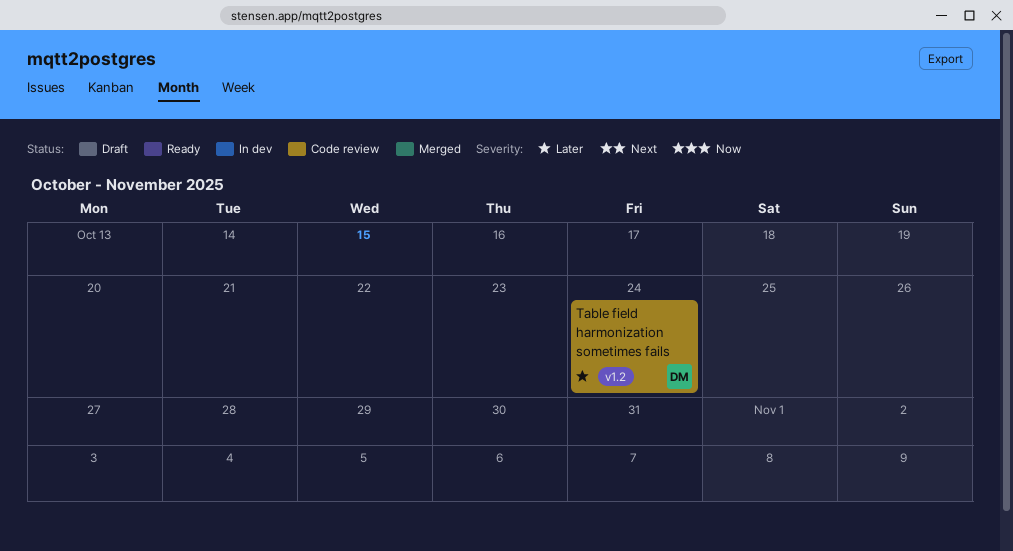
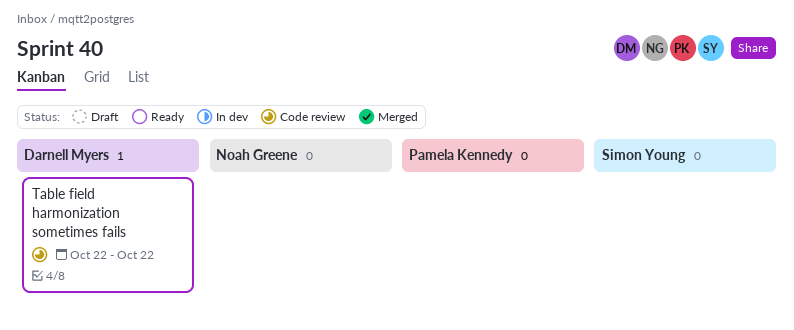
Table field harmonization sometimes fails, due: Oct 24 -> Oct 22

